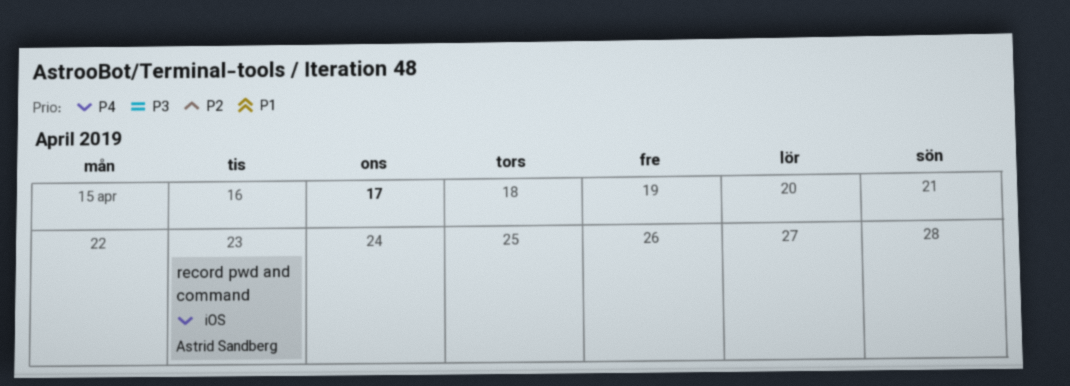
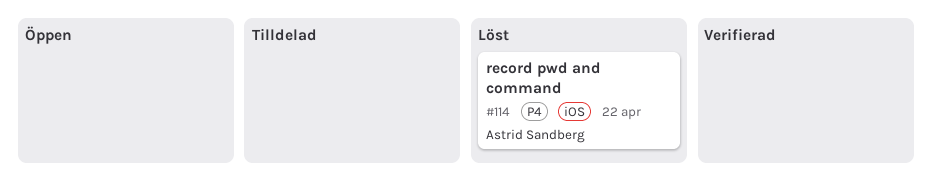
record pwd and command, due: Apr 23 -> Apr 22

